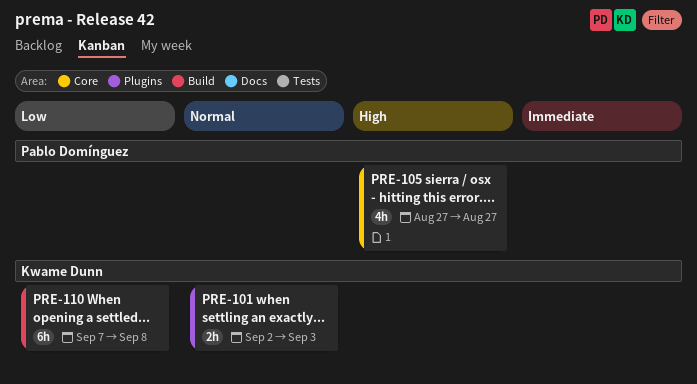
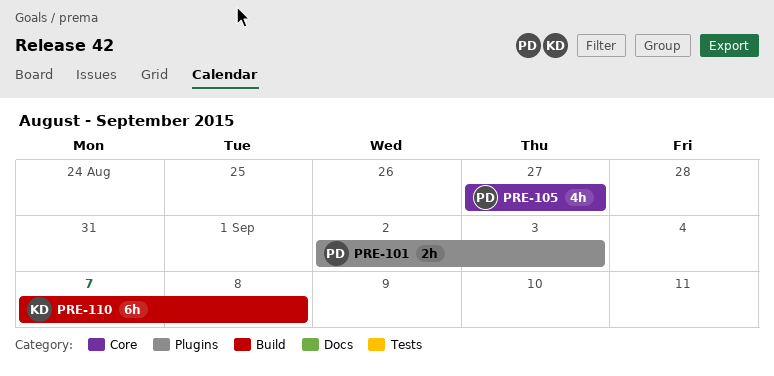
PRE-101, owner: Kwame Dunn -> Pablo Domínguez

